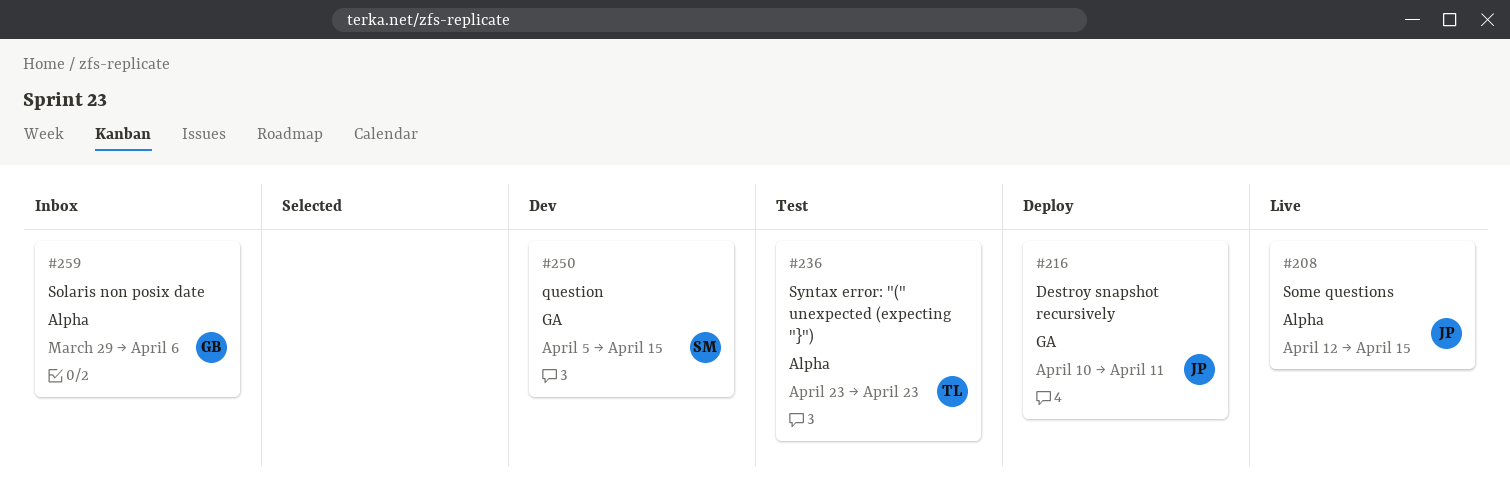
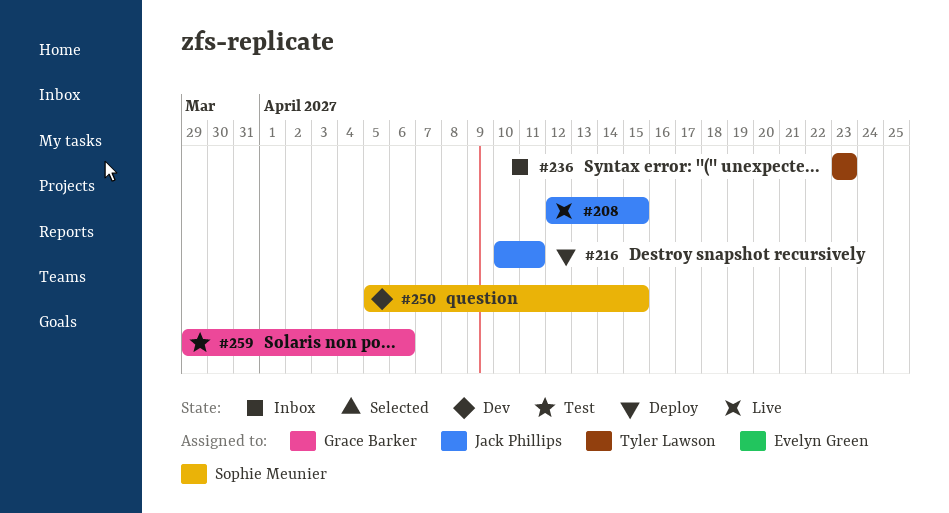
#236, status: Test -> Inbox
#259, status: Inbox -> Test

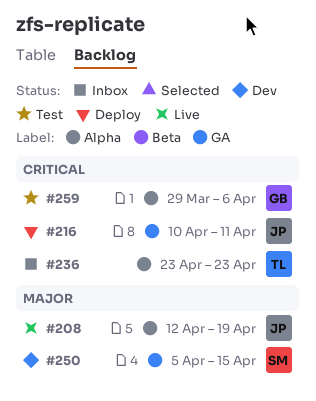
#208, due: Apr 15 -> Apr 19

